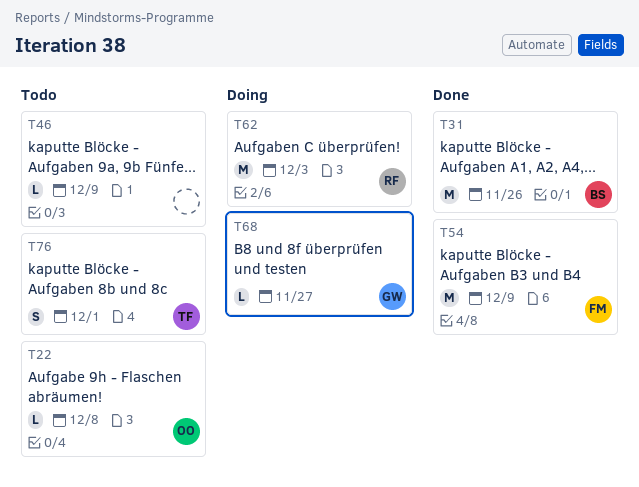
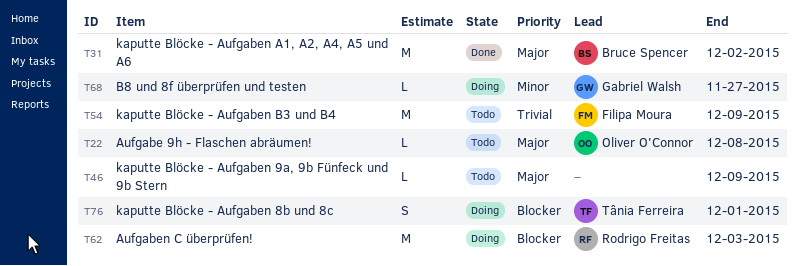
T31, due: Nov 26 -> Dec 2
T54, status: Done -> Todo
T76, status: Todo -> Doing

